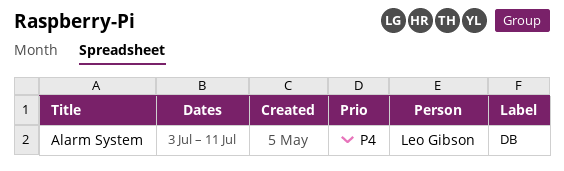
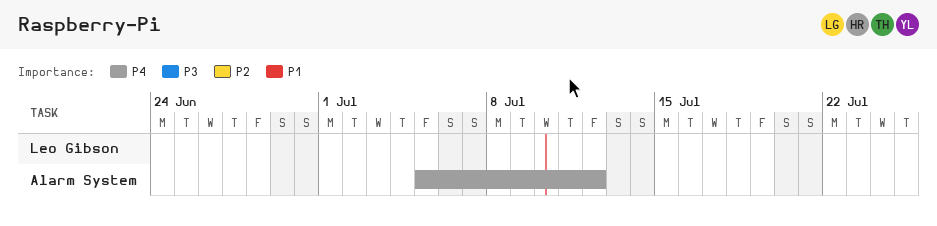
Alarm System, start: Jul 3 -> Jul 5
Alarm System, due: Jul 11 -> Jul 12

